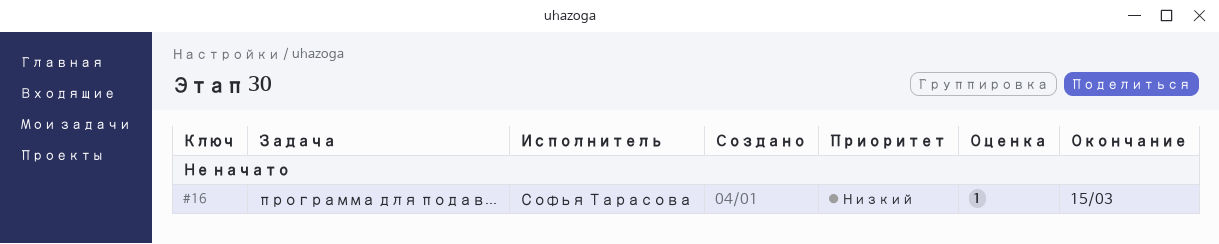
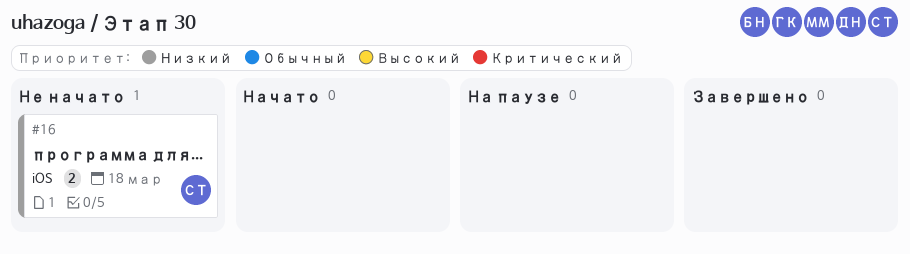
#16, estimate: 1 -> 2
#16, due: Mar 15 -> Mar 18

